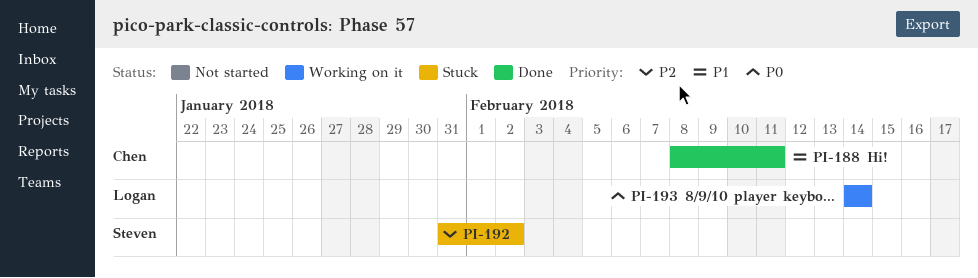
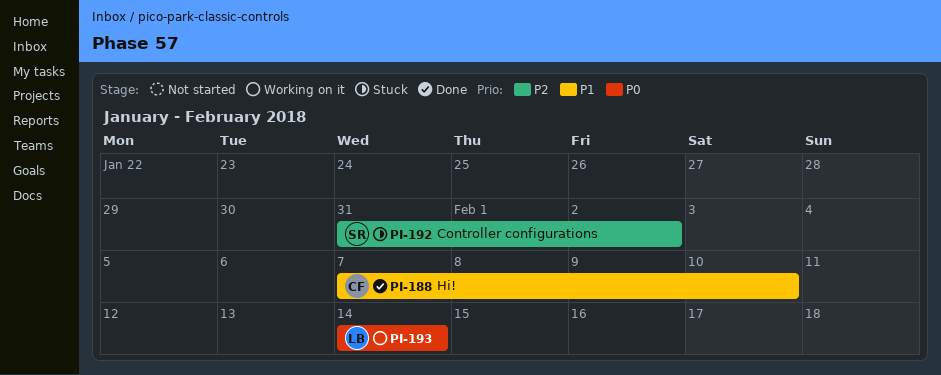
PI-188, start: Feb 8 -> Feb 7
PI-188, due: Feb 11 -> Feb 10

